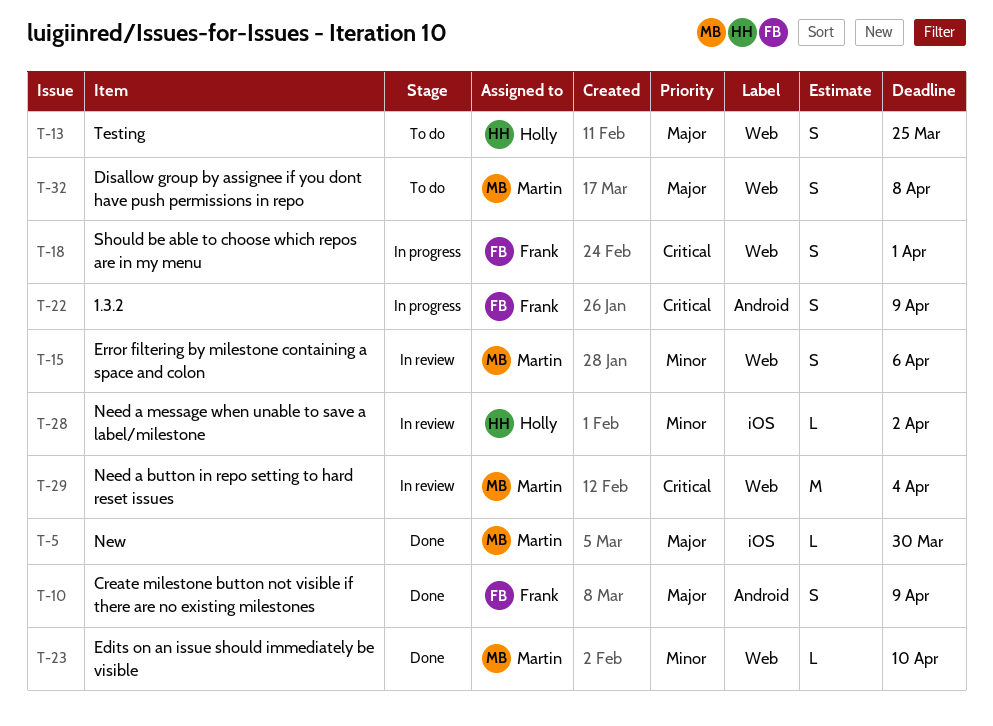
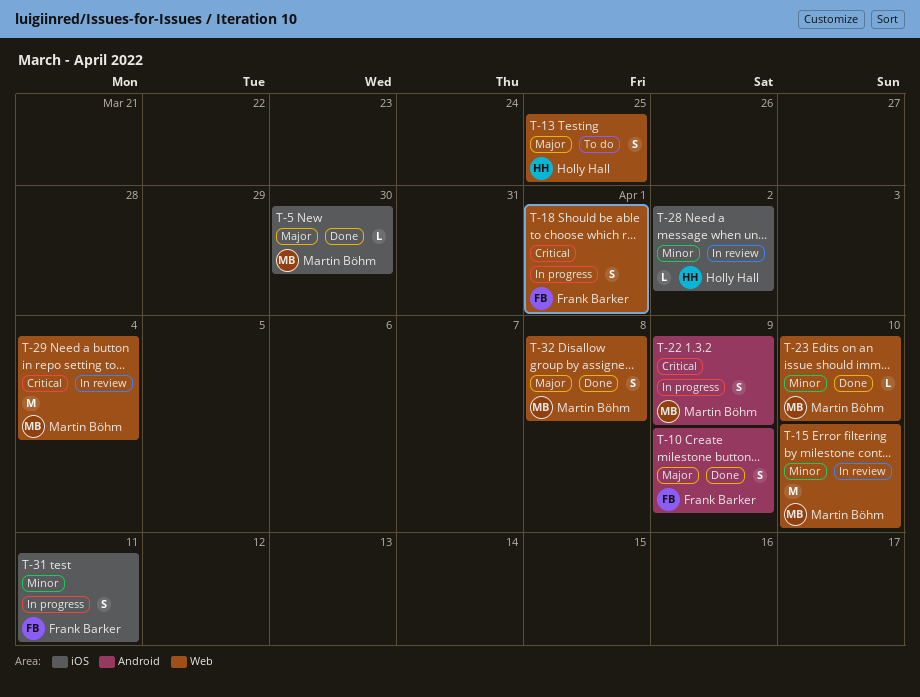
T-15, estimate: S -> M
T-15, due: Apr 6 -> Apr 10
T-22, owner: Frank Barker -> Martin Böhm
T-31: none -> present
T-32, status: To do -> Done

